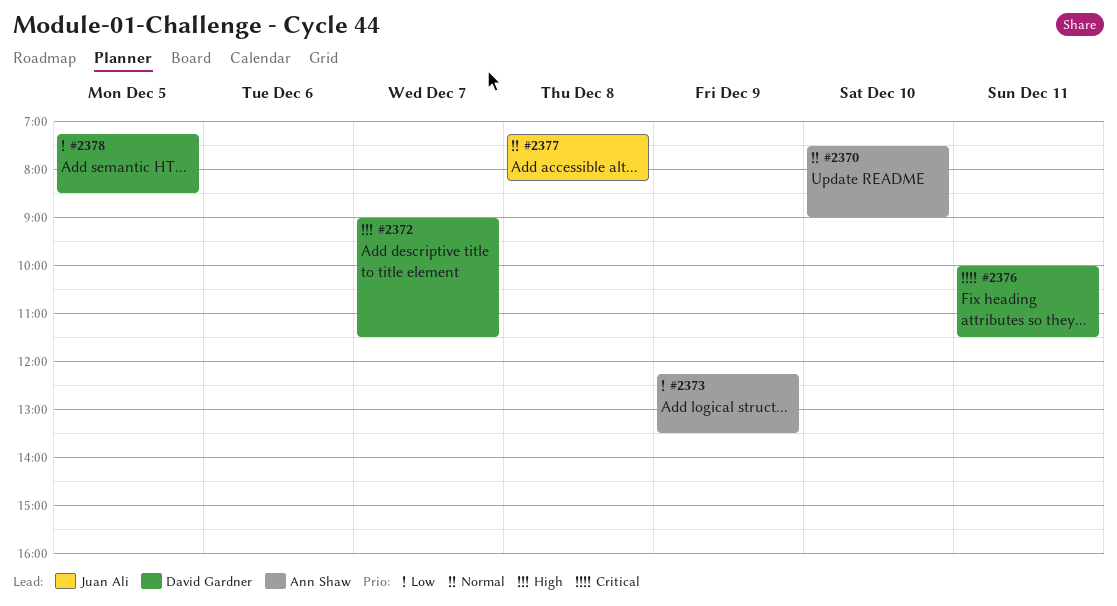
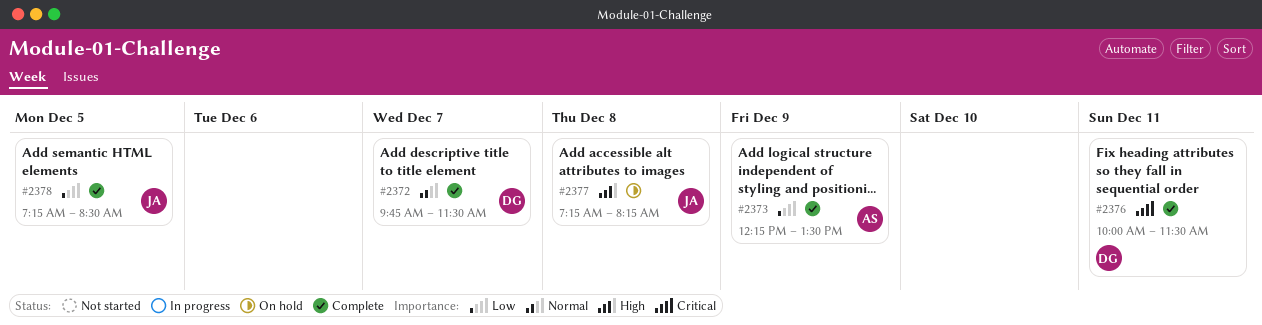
#2370: present -> none
#2372, priority: High -> Normal
#2372, begins: 09:00 -> 09:45
#2377, priority: Normal -> High
#2378, owner: David Gardner -> Juan Ali

